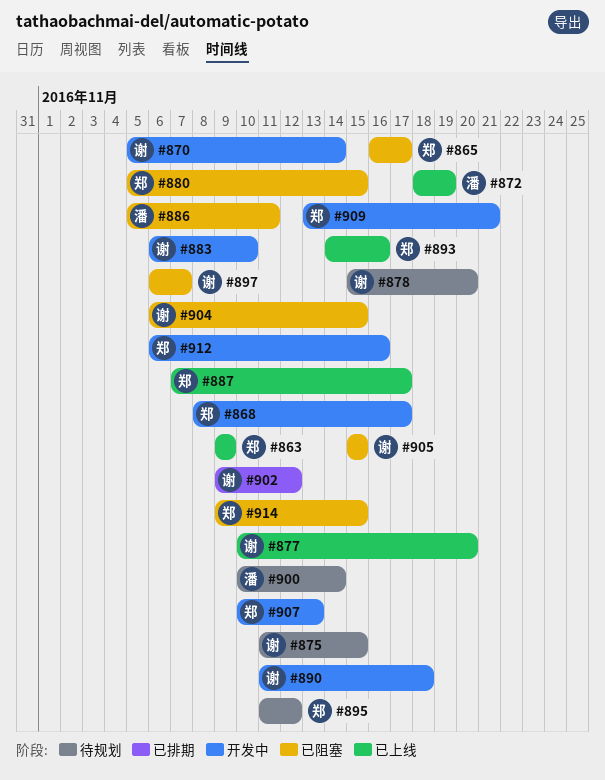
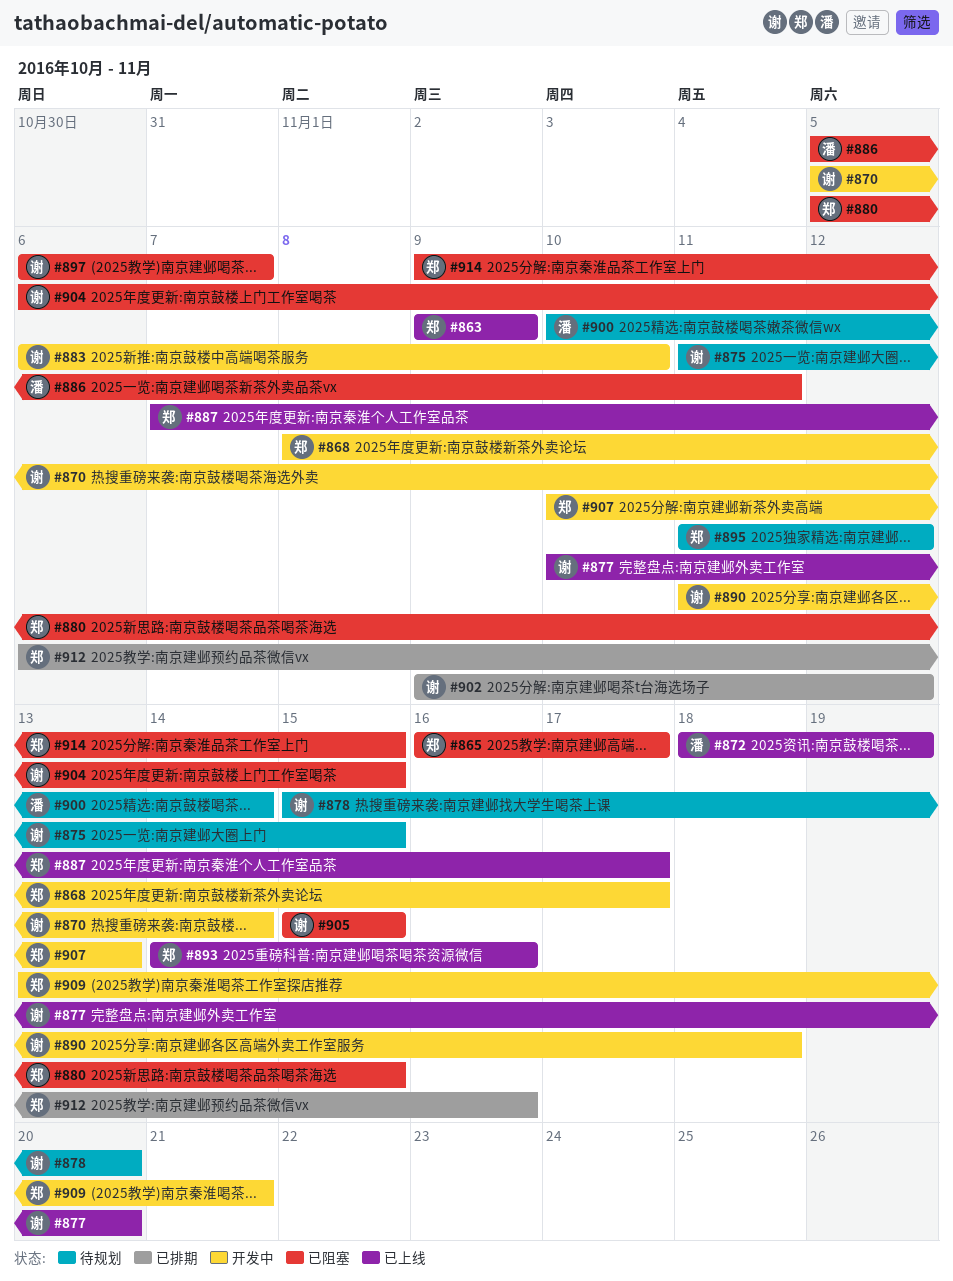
#912, status: 开发中 -> 已排期

